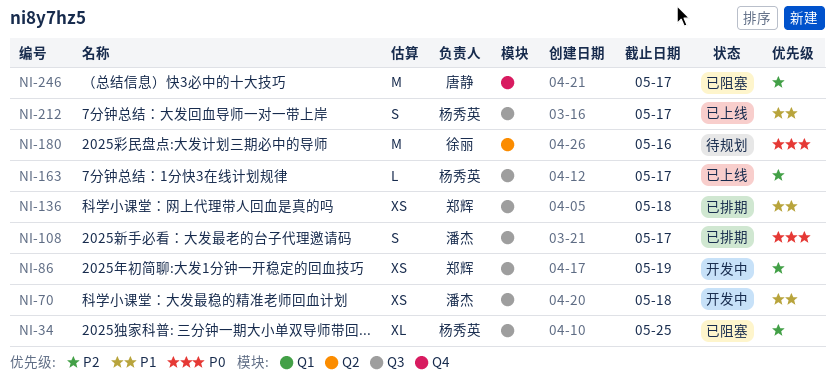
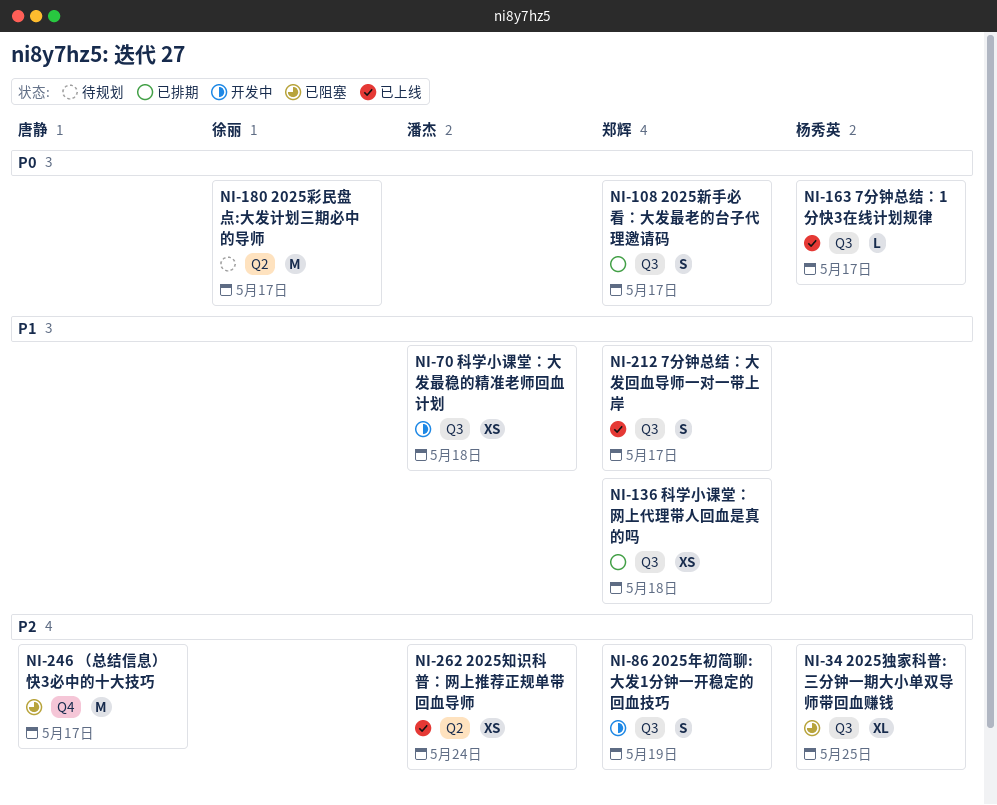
NI-86, estimate: XS -> S
NI-108, owner: 潘杰 -> 郑辉
NI-163, priority: P2 -> P0
NI-180, due: May 16 -> May 17
NI-212, owner: 杨秀英 -> 郑辉
NI-262: none -> present

